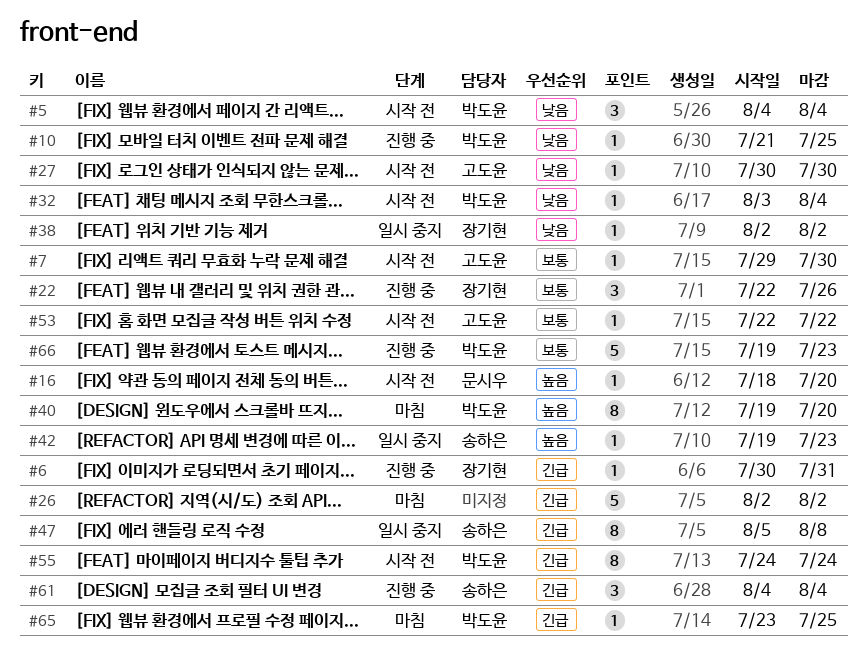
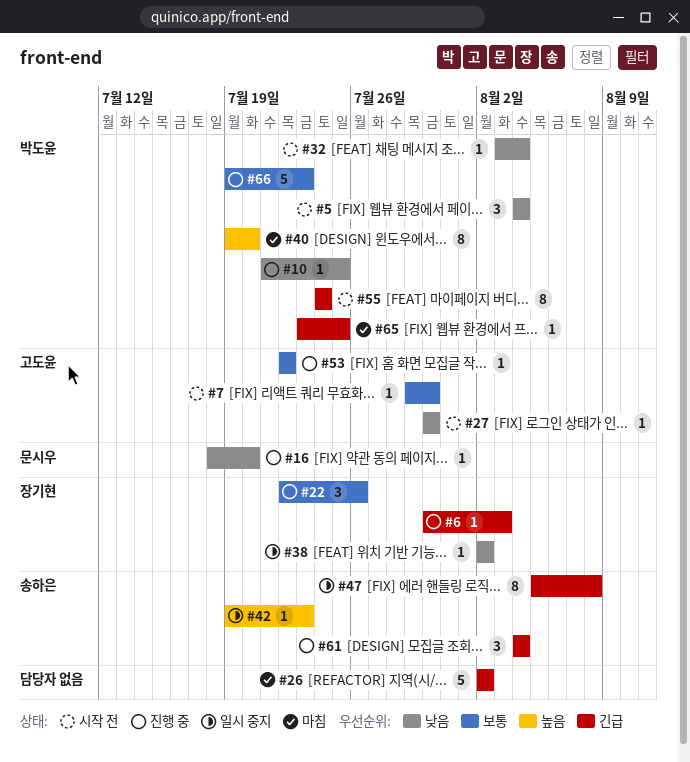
#6, due: Jul 31 -> Aug 3
#16, status: 시작 전 -> 진행 중
#16, priority: 높음 -> 낮음
#53, status: 시작 전 -> 진행 중

